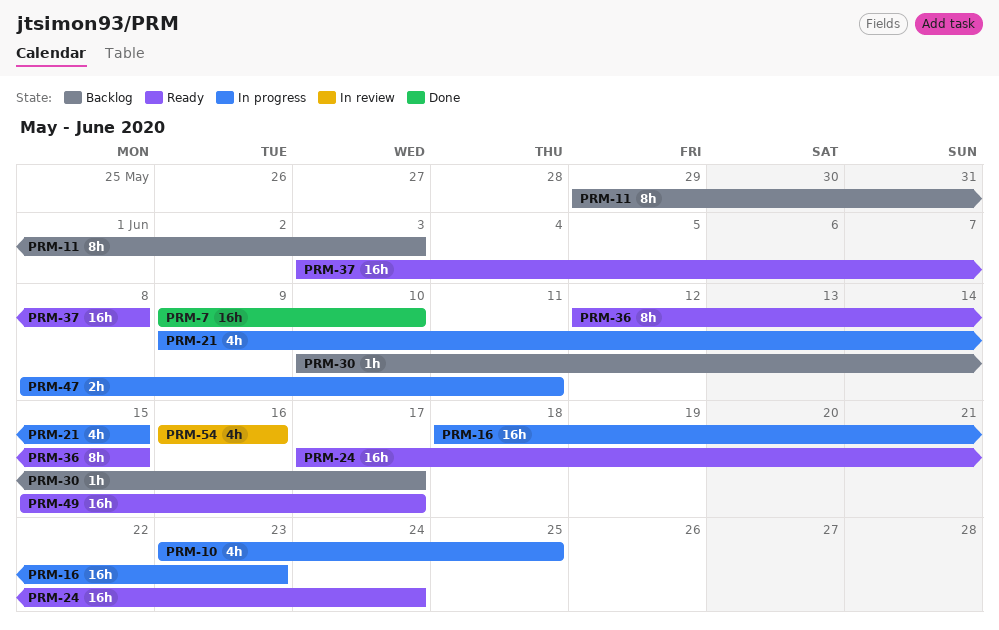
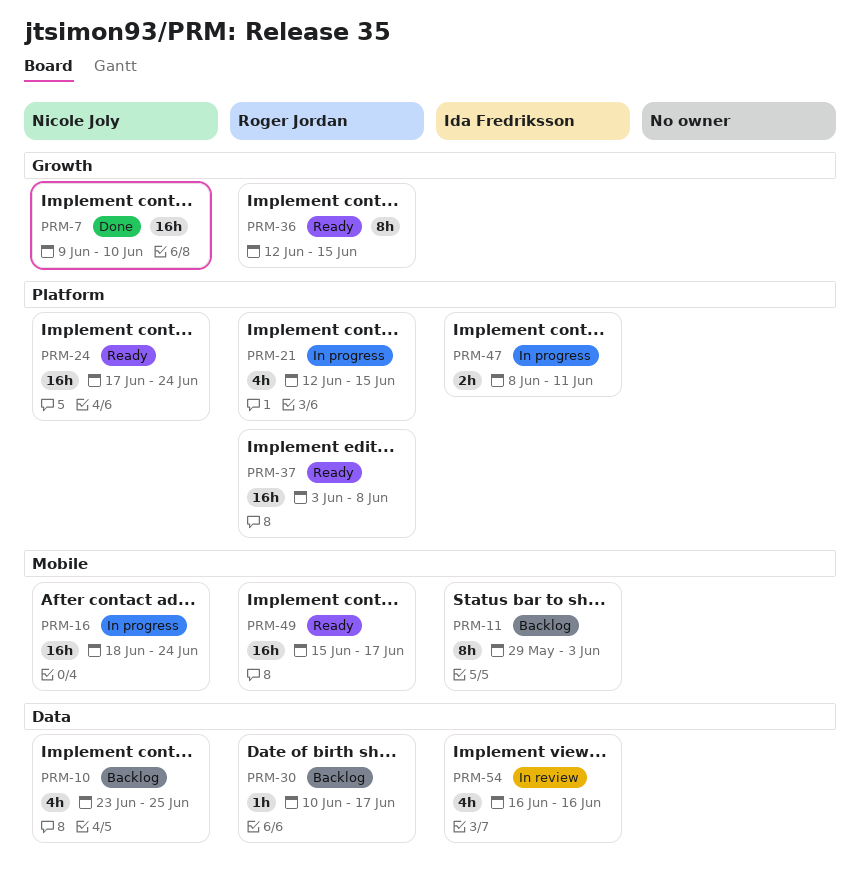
PRM-10, status: In progress -> Backlog
PRM-16, due: Jun 23 -> Jun 24
PRM-21, start: Jun 9 -> Jun 12

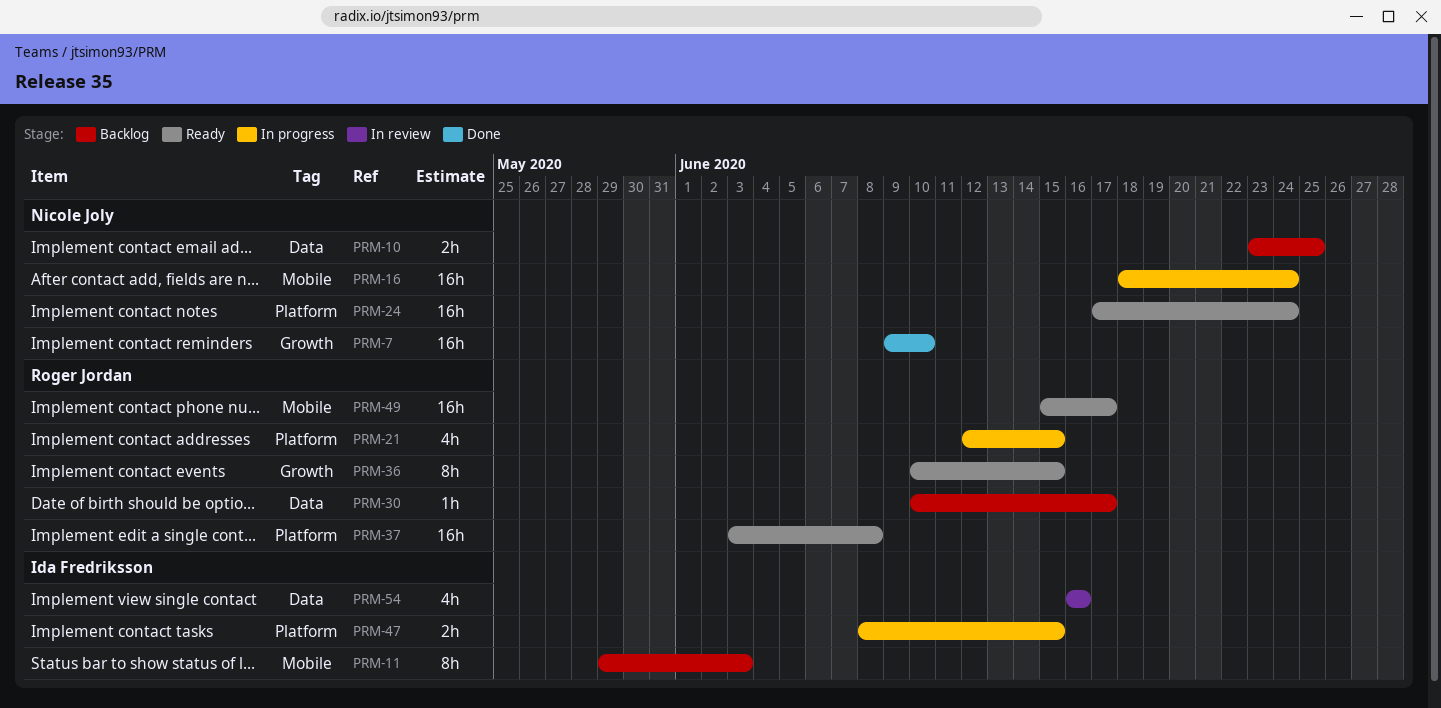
PRM-10, estimate: 4h -> 2h
PRM-36, start: Jun 12 -> Jun 10
PRM-47, due: Jun 11 -> Jun 15

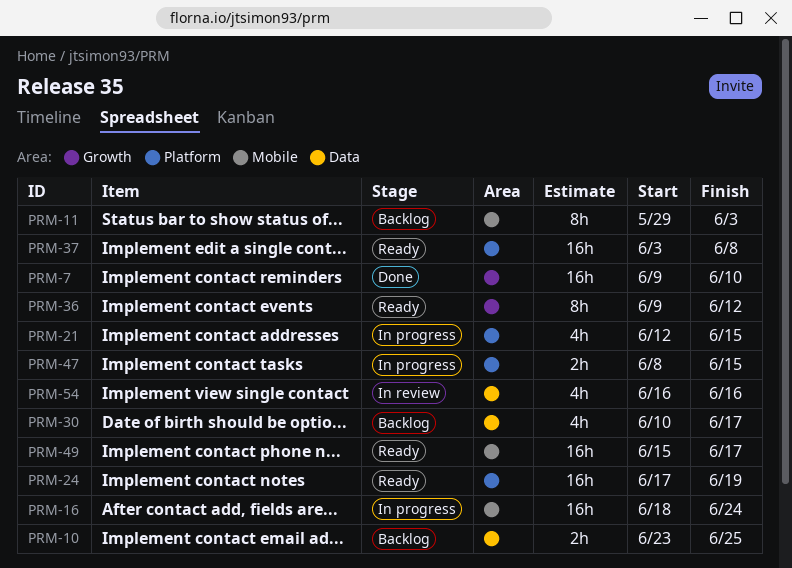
PRM-24, due: Jun 24 -> Jun 19
PRM-30, estimate: 1h -> 4h
PRM-36, start: Jun 10 -> Jun 9
PRM-36, due: Jun 15 -> Jun 12

